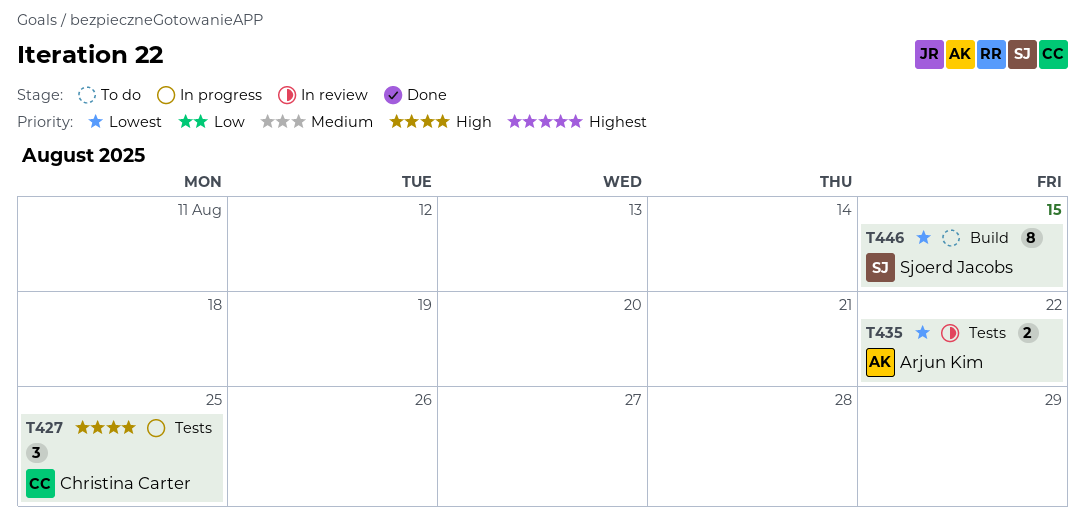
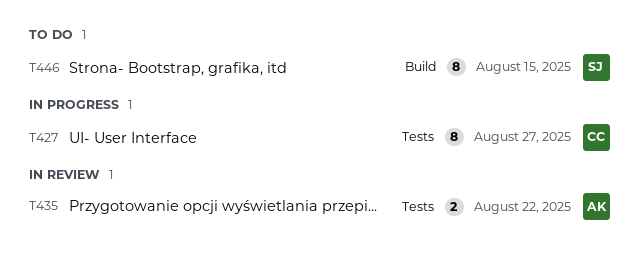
T427, estimate: 3 -> 8
T427, due: Aug 25 -> Aug 27

